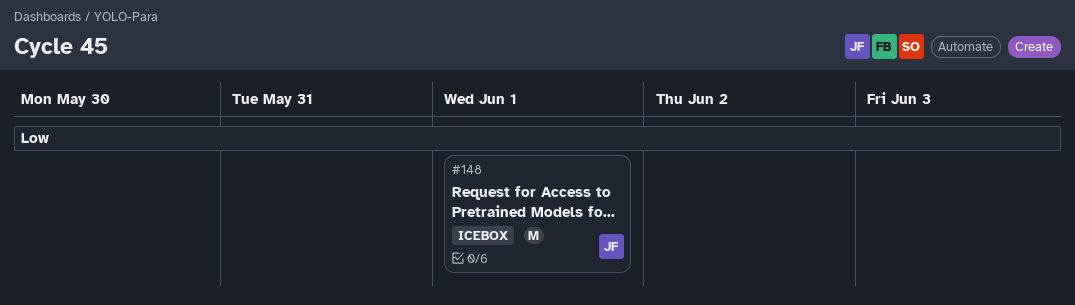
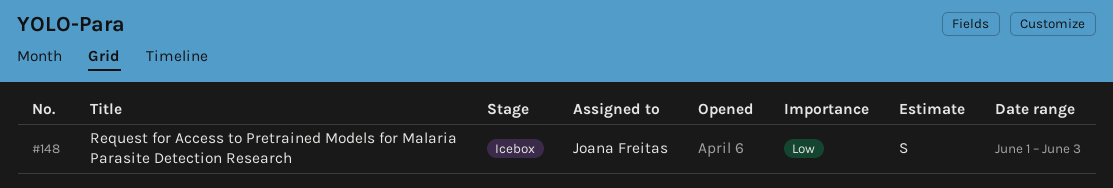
#148, estimate: M -> S
#148, due: Jun 1 -> Jun 3

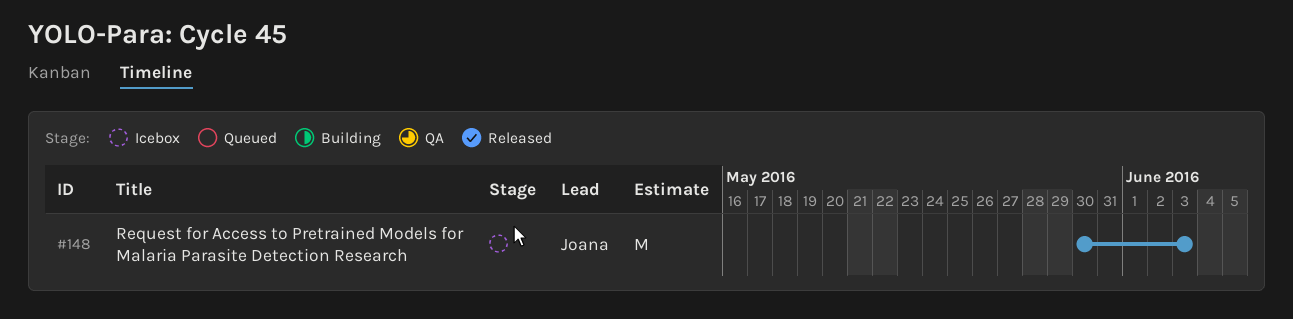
#148, estimate: S -> M
#148, start: Jun 1 -> May 30

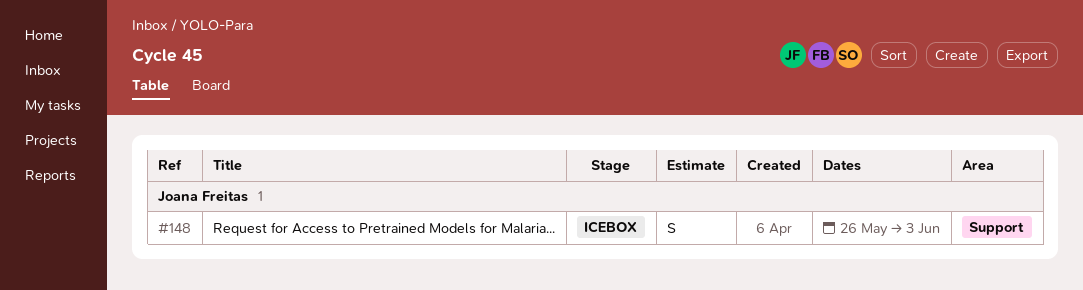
#148, estimate: M -> S
#148, start: May 30 -> May 26

